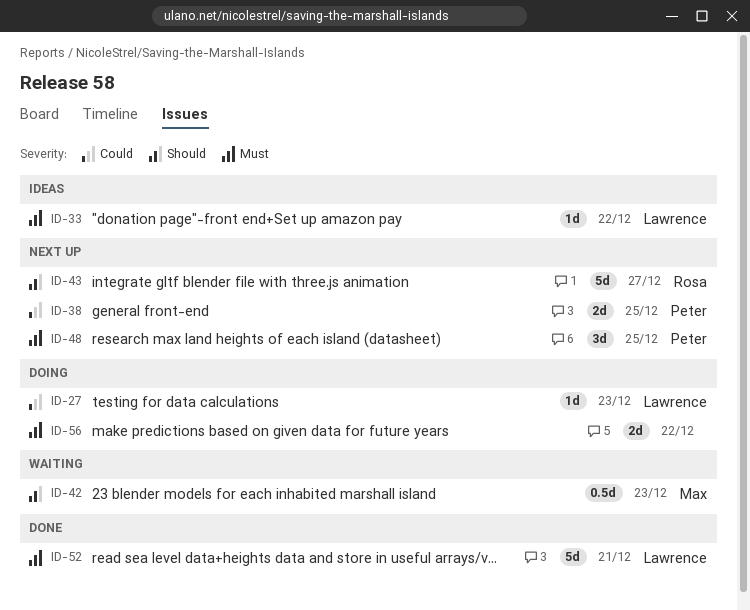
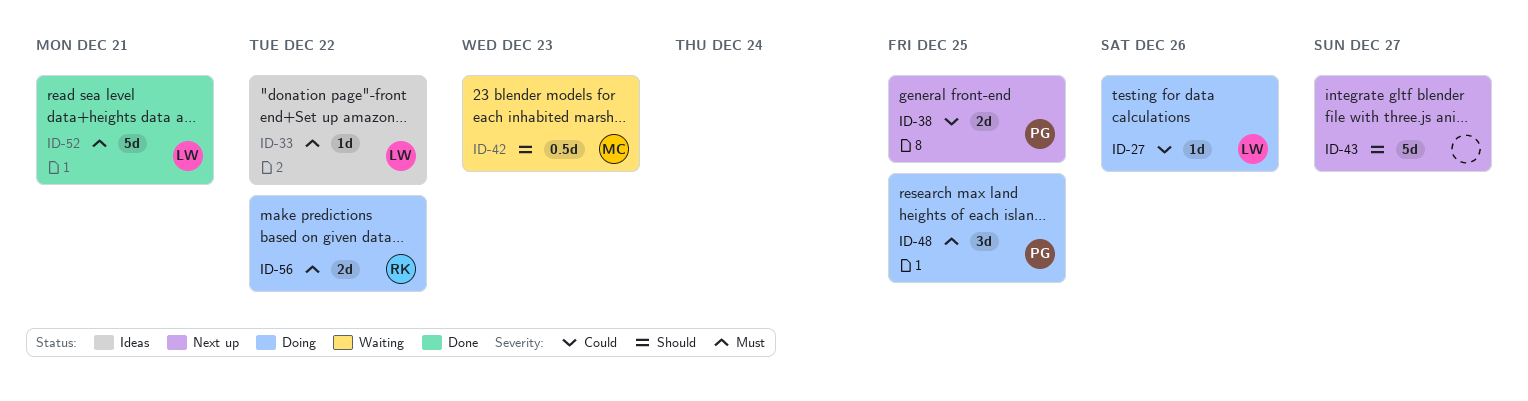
ID-27, due: Dec 23 -> Dec 26
ID-43, owner: Rosa -> none
ID-48, status: Next up -> Doing
ID-56, owner: none -> Rosa

